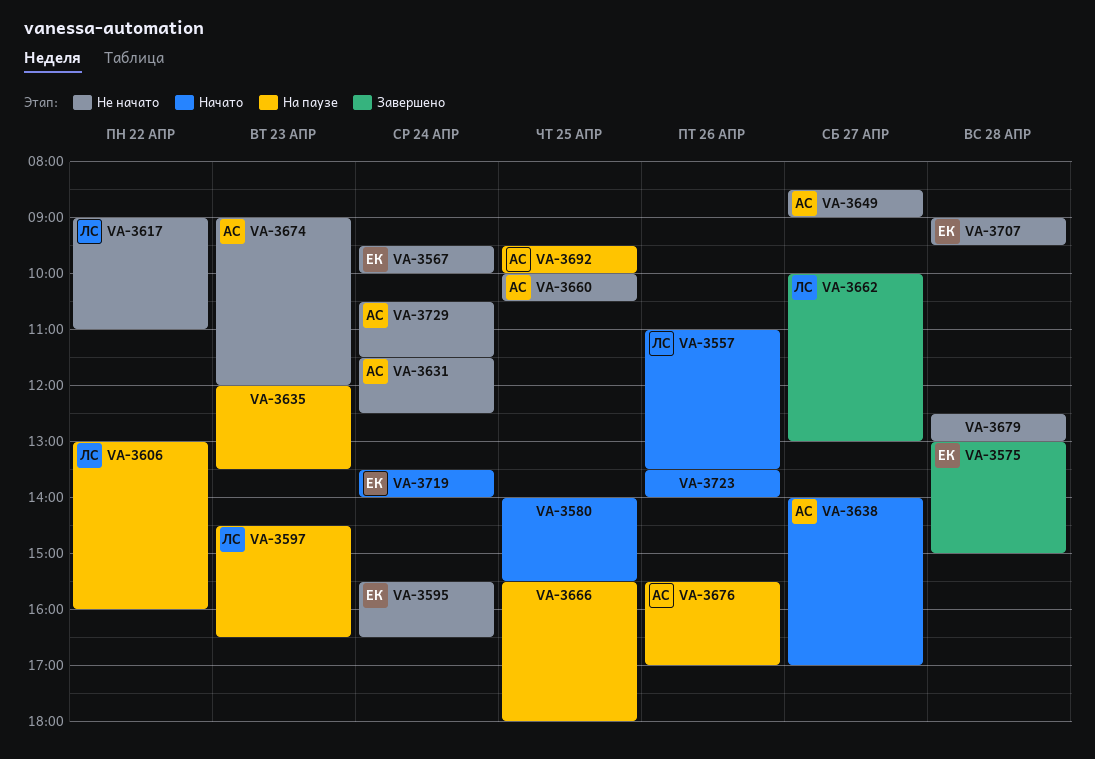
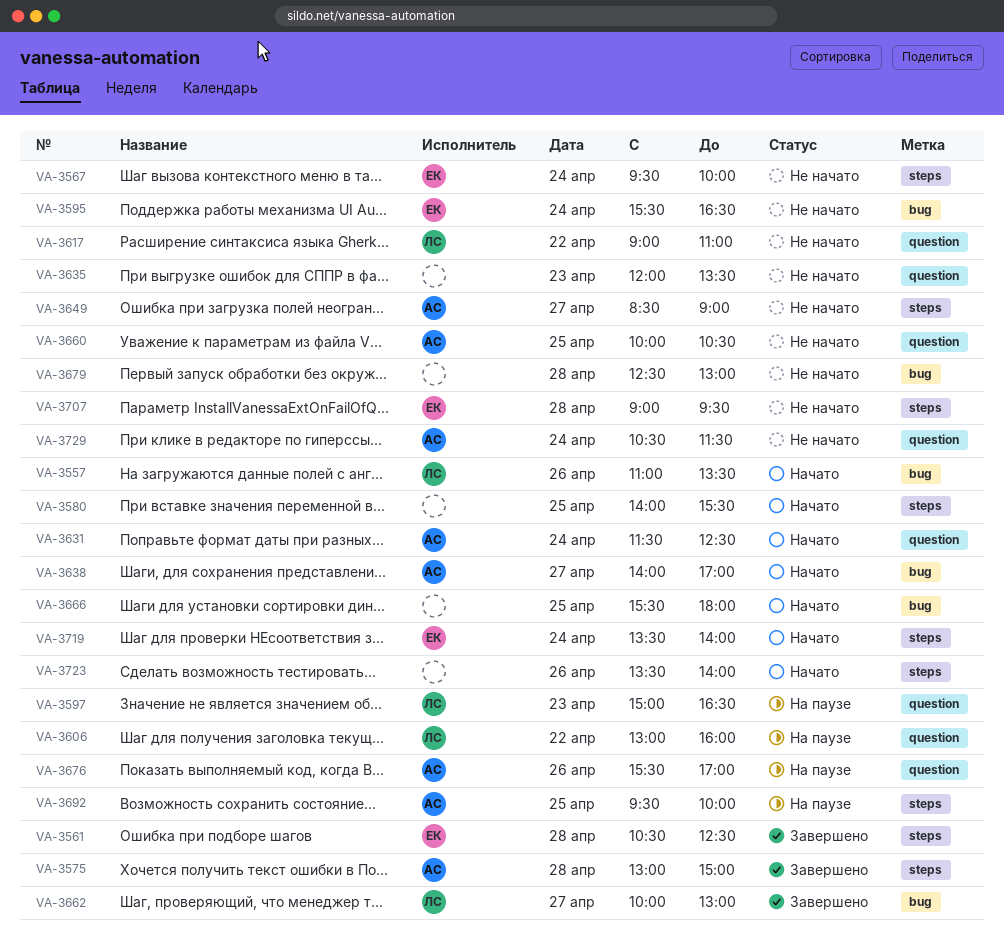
VA-3561: none -> present
VA-3575, owner: ЕК -> АС
VA-3597, begins: 14:30 -> 15:00
VA-3631, status: Не начато -> Начато
VA-3635, status: На паузе -> Не начато
VA-3666, status: На паузе -> Начато
VA-3674: present -> none

